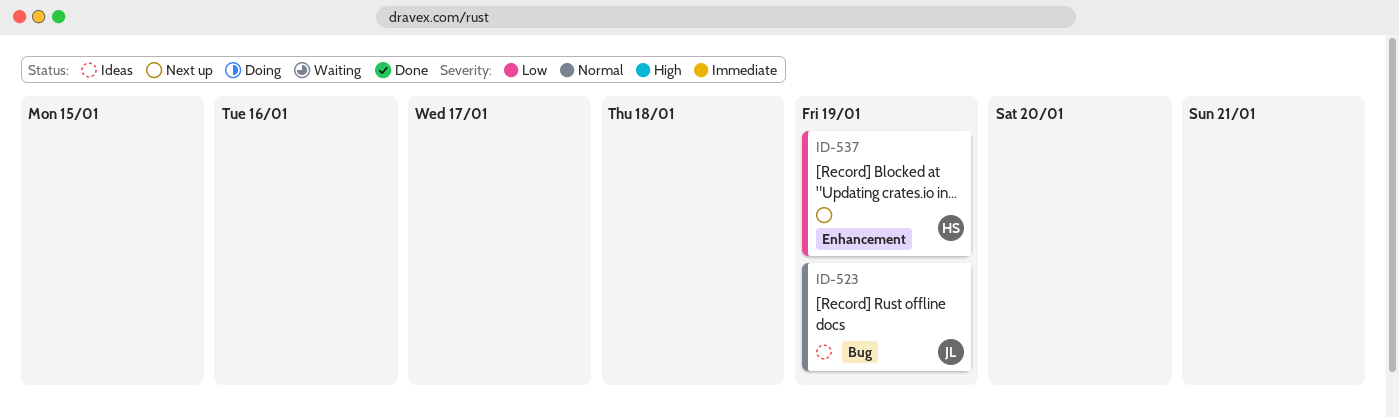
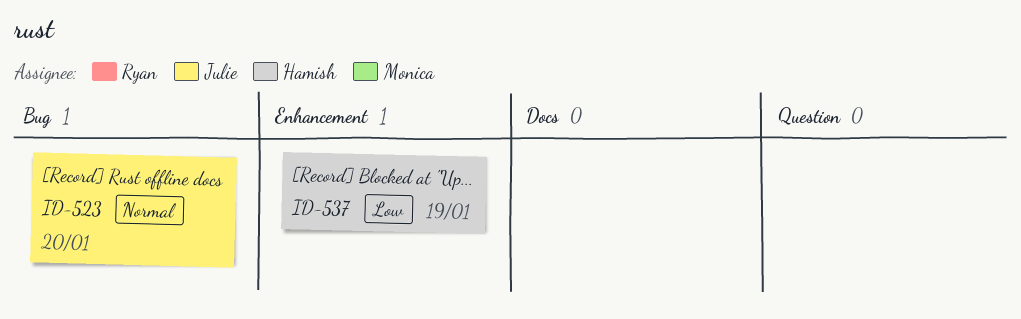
ID-523, due: Jan 19 -> Jan 20

